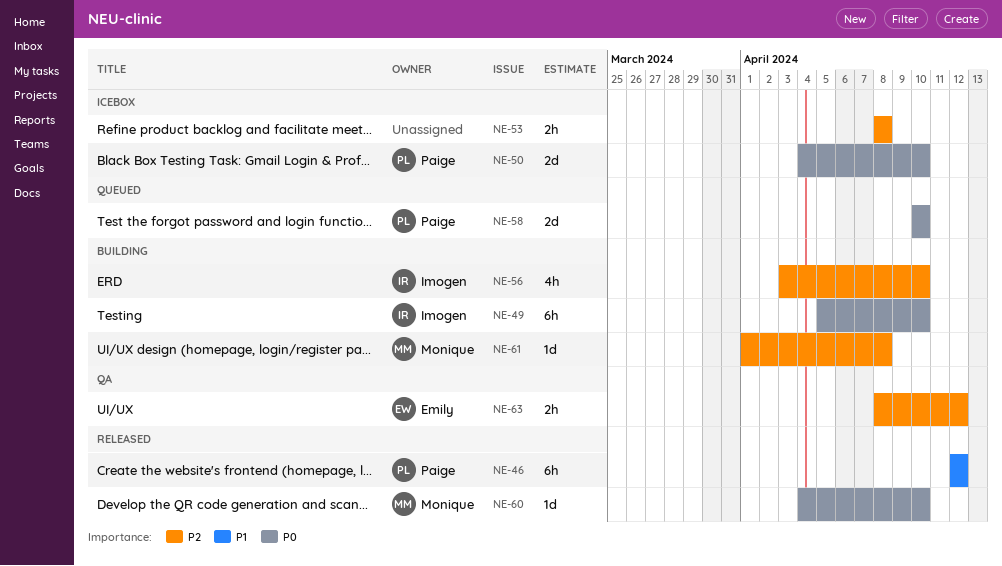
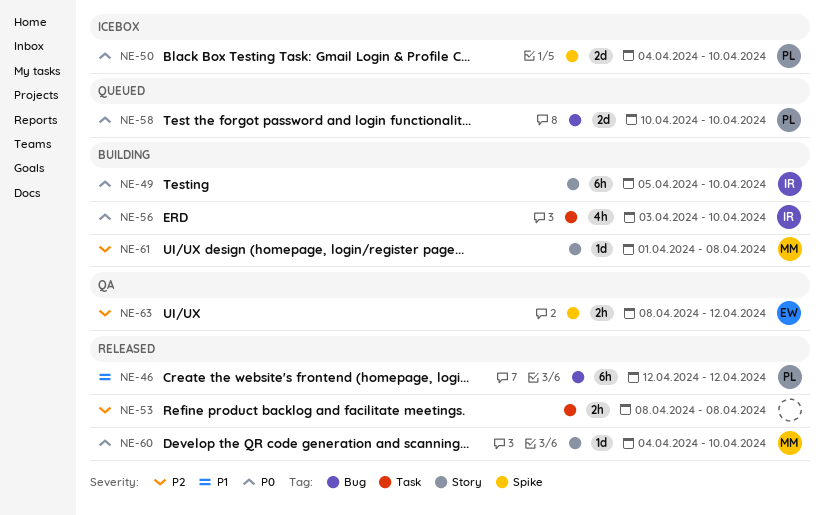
NE-53, status: Icebox -> Released
NE-56, priority: P2 -> P0

